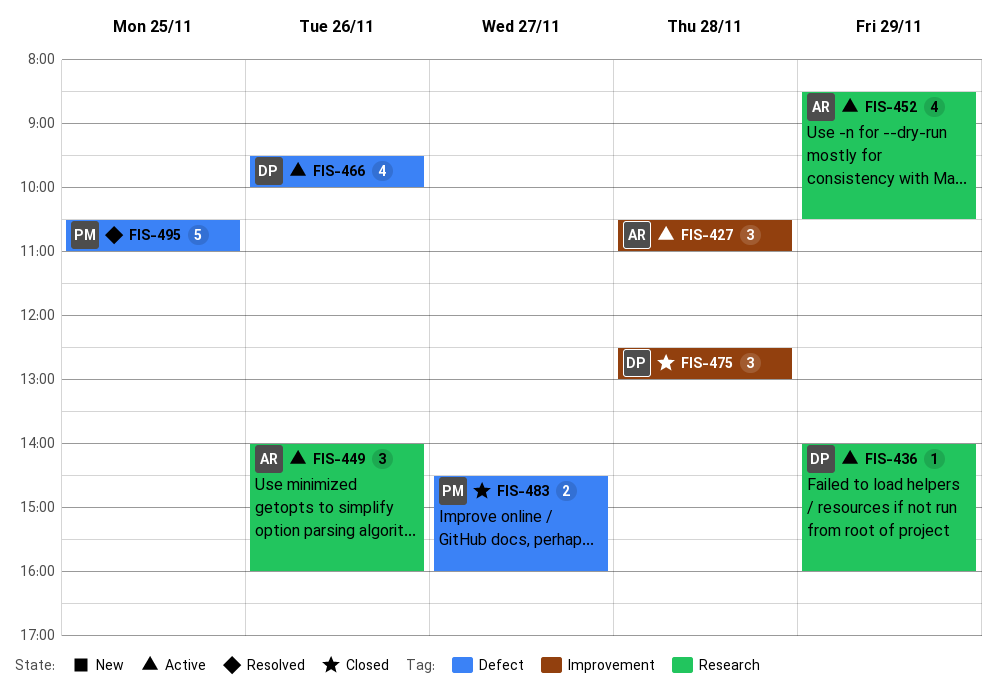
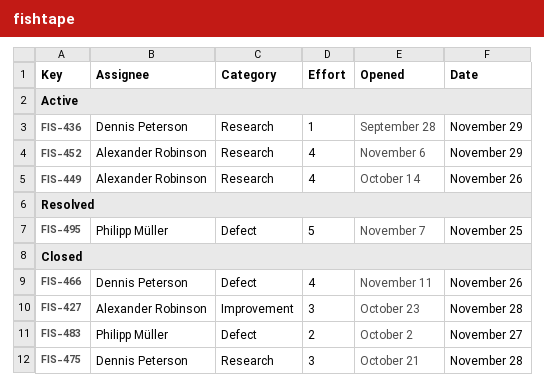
FIS-427, status: Active -> Closed
FIS-449, estimate: 3 -> 4
FIS-466, status: Active -> Closed
FIS-475, label: Improvement -> Research

